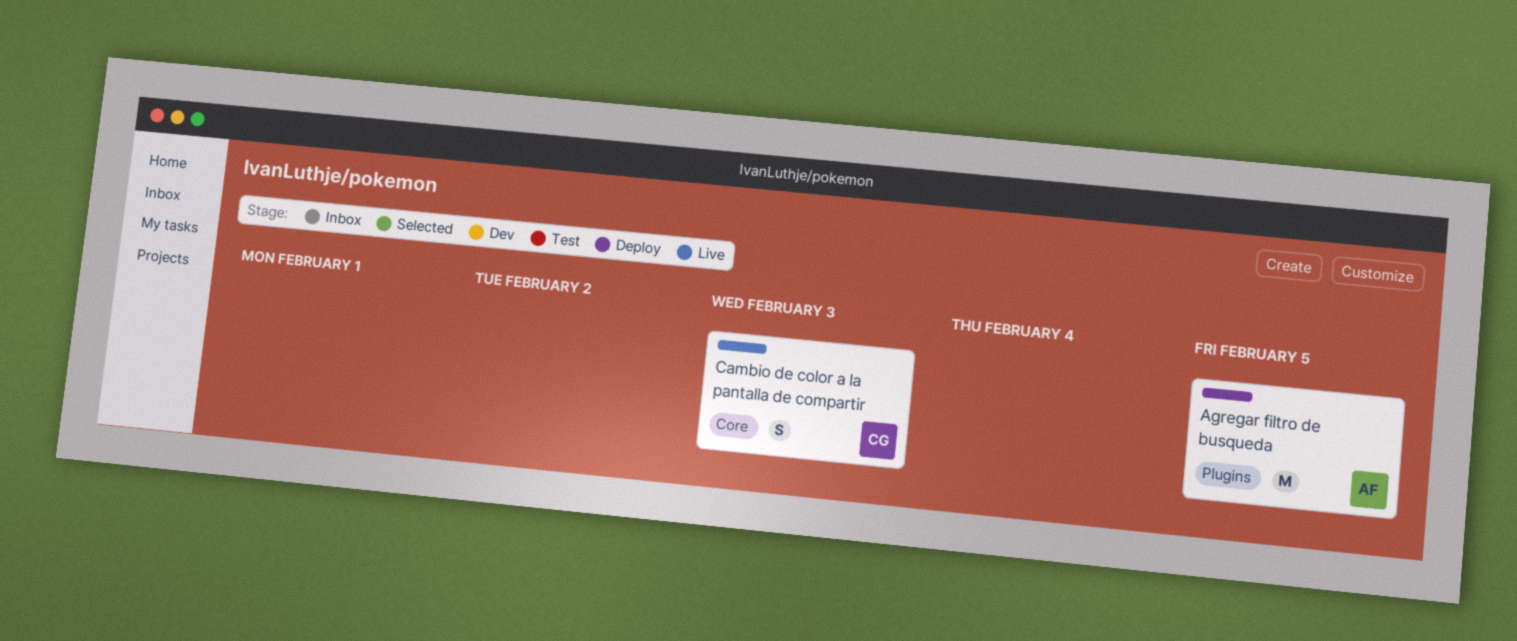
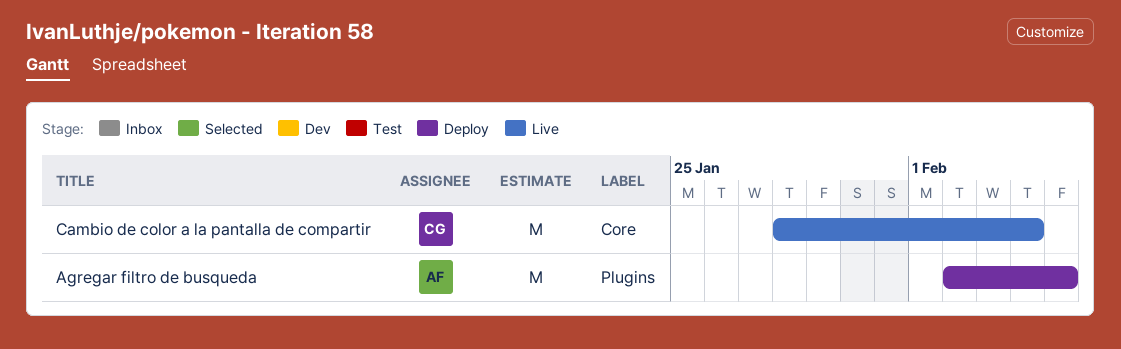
Cambio de color a la pantalla de compartir, estimate: S -> M
Cambio de color a la pantalla de compartir, due: Feb 3 -> Feb 4

